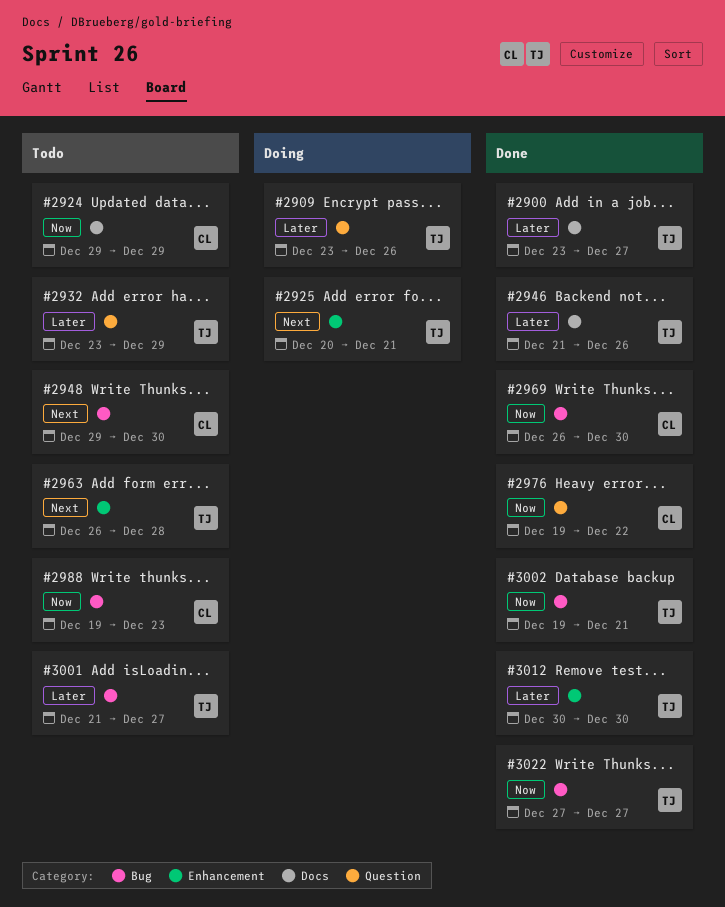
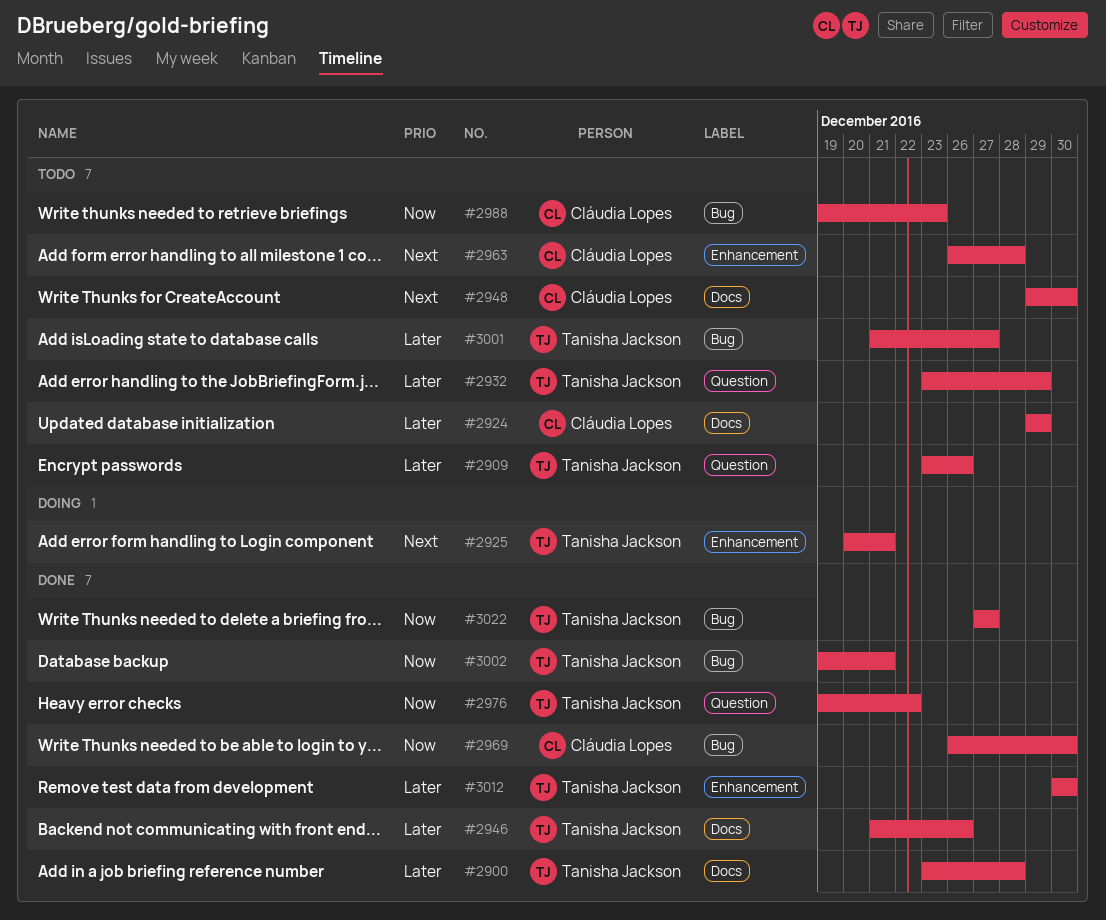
#2900, due: Dec 27 -> Dec 28
#2909, status: Doing -> Todo
#2924, priority: Now -> Later
#2948, label: Bug -> Docs
#2963, owner: Tanisha Jackson -> Cláudia Lopes
#2976, owner: Cláudia Lopes -> Tanisha Jackson

